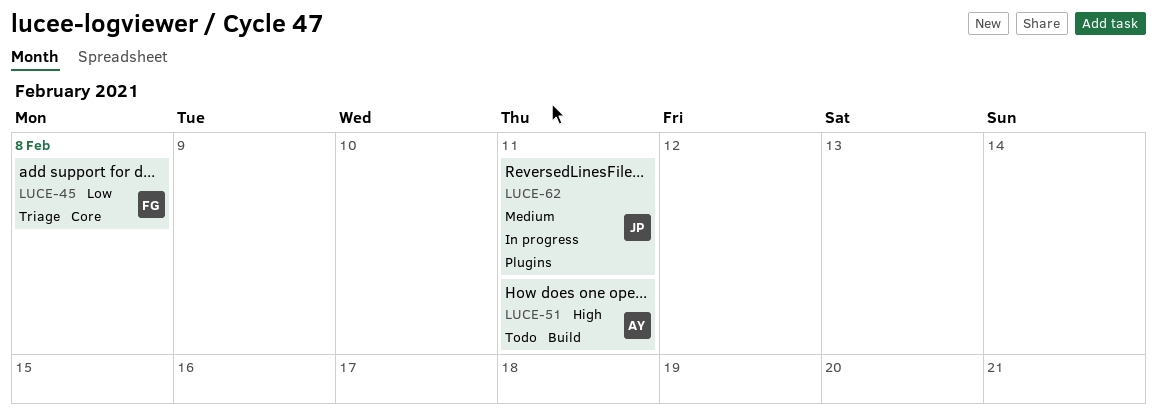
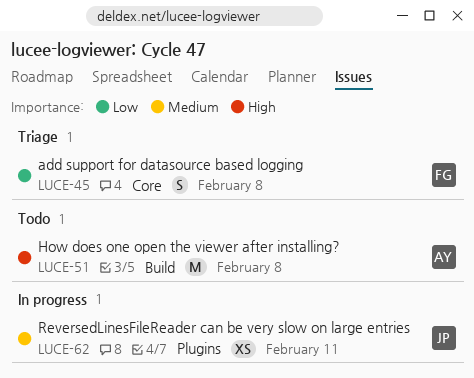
LUCE-51, due: Feb 11 -> Feb 8

